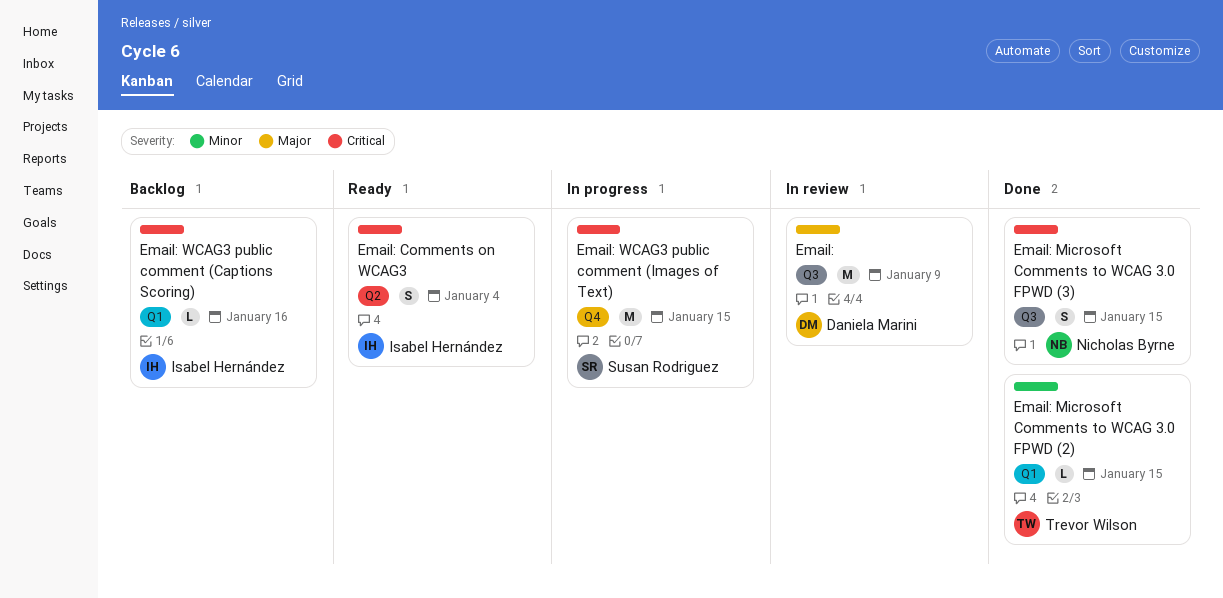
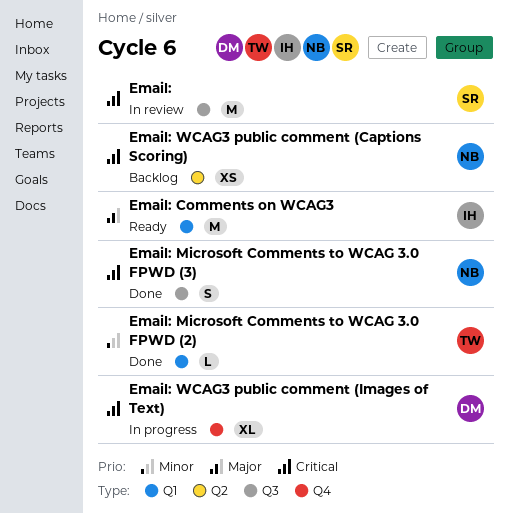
Email:, owner: Daniela Marini -> Susan Rodriguez
Email:, priority: Major -> Critical
Email: Comments on WCAG3, priority: Critical -> Major
Email: Comments on WCAG3, label: Q2 -> Q1
Email: Comments on WCAG3, estimate: S -> M
Email: WCAG3 public comment (Captions Scoring), owner: Isabel Hernández -> Nicholas Byrne
Email: WCAG3 public comment (Captions Scoring), label: Q1 -> Q2
Email: WCAG3 public comment (Captions Scoring), estimate: L -> XS
Email: WCAG3 public comment (Images of Text), owner: Susan Rodriguez -> Daniela Marini
Email: WCAG3 public comment (Images of Text), estimate: M -> XL

